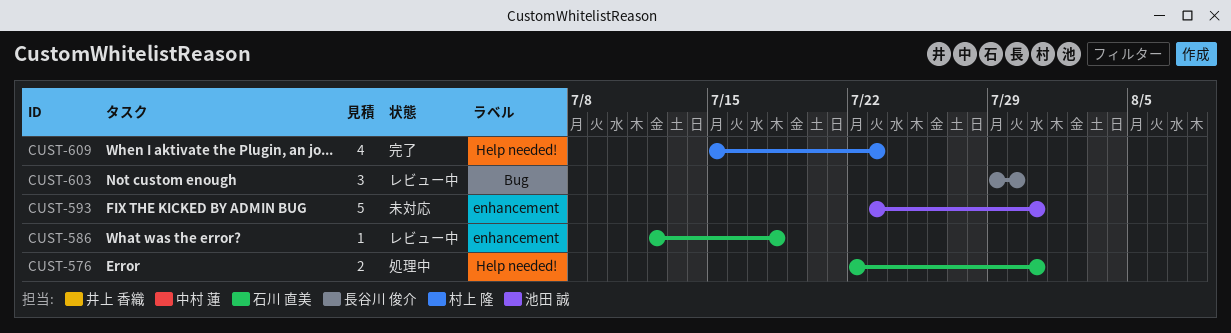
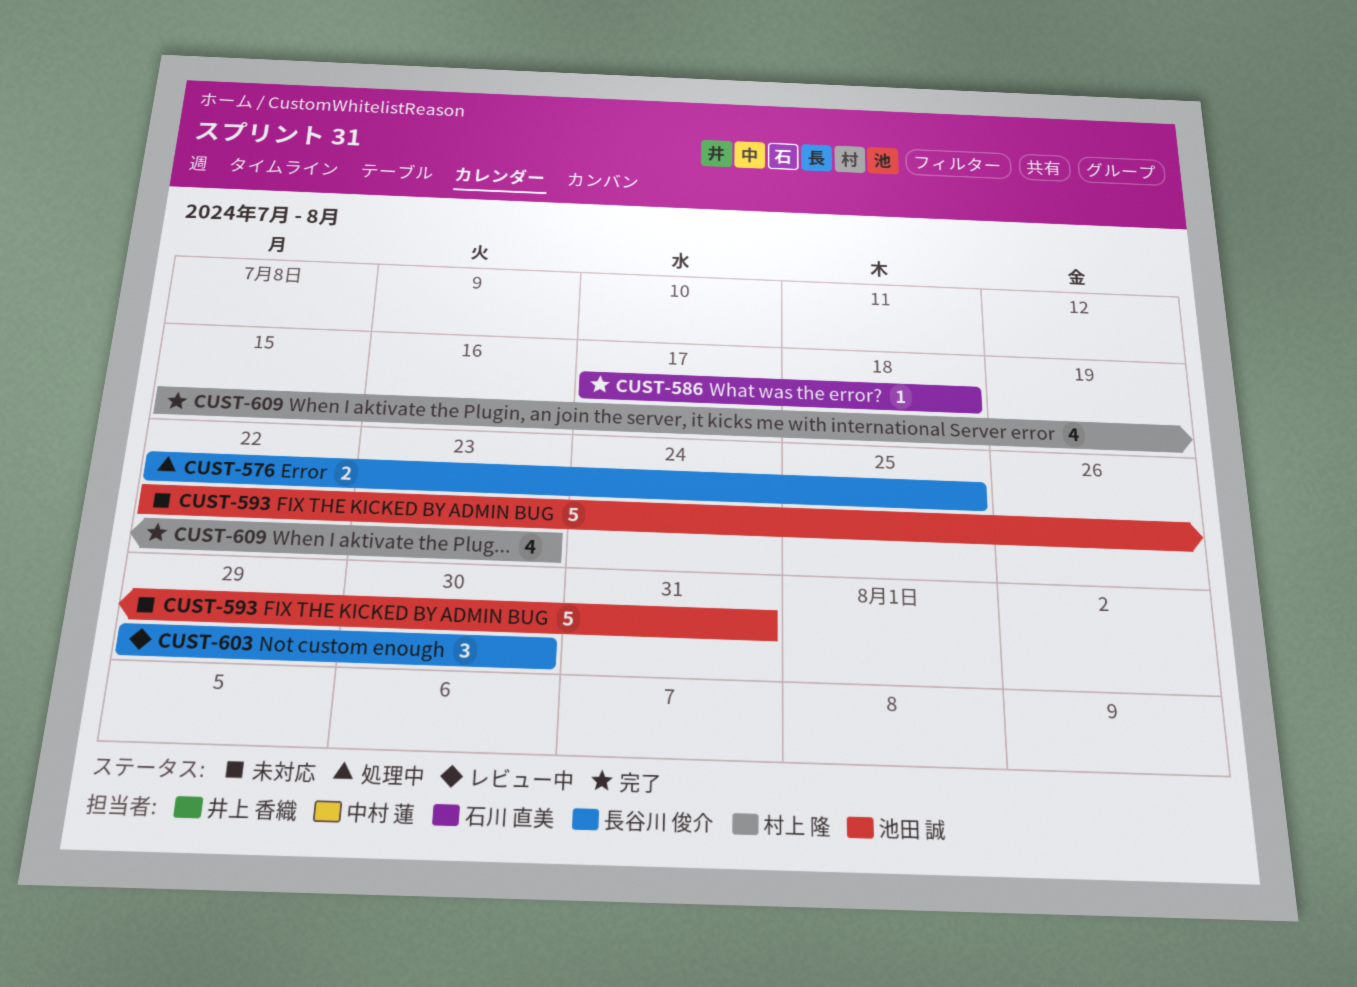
CUST-576, owner: 石川 直美 -> 長谷川 俊介
CUST-576, due: Jul 31 -> Jul 25
CUST-586, status: レビュー中 -> 完了
CUST-586, start: Jul 12 -> Jul 17
CUST-593, start: Jul 23 -> Jul 22

